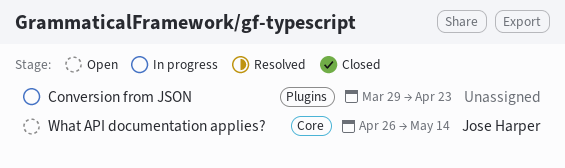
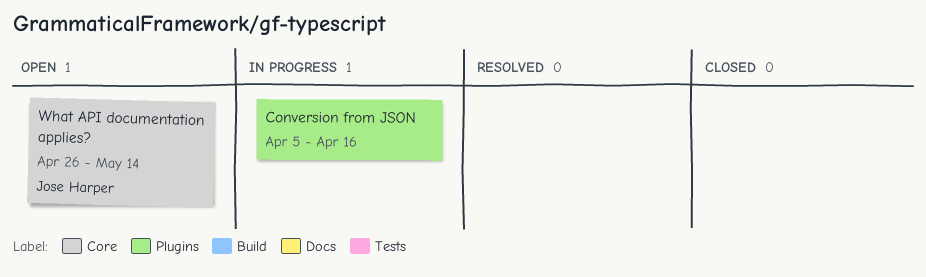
Conversion from JSON, start: Mar 29 -> Apr 5
Conversion from JSON, due: Apr 23 -> Apr 16

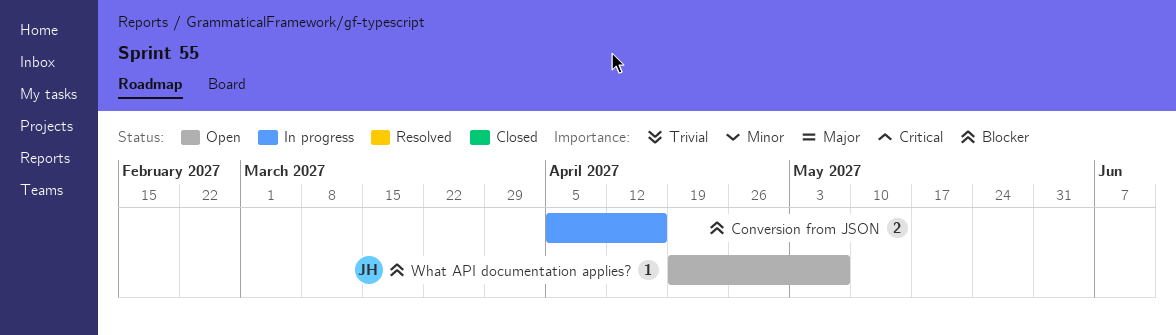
What API documentation applies?, start: Apr 26 -> Apr 19
What API documentation applies?, due: May 14 -> May 7

